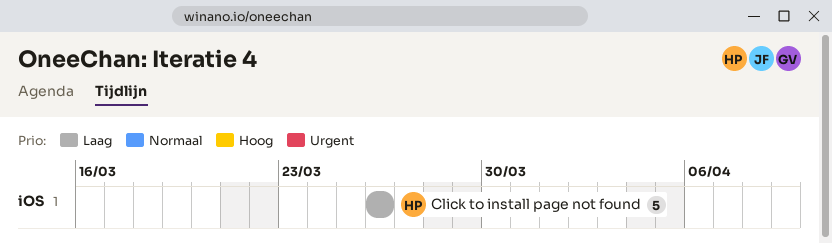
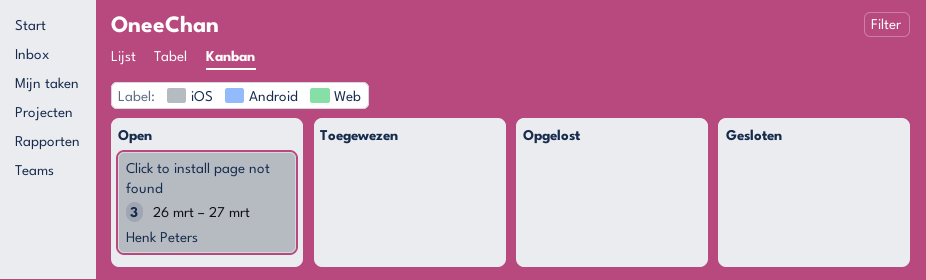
Click to install page not found, estimate: 5 -> 3
Click to install page not found, due: Mar 26 -> Mar 27

